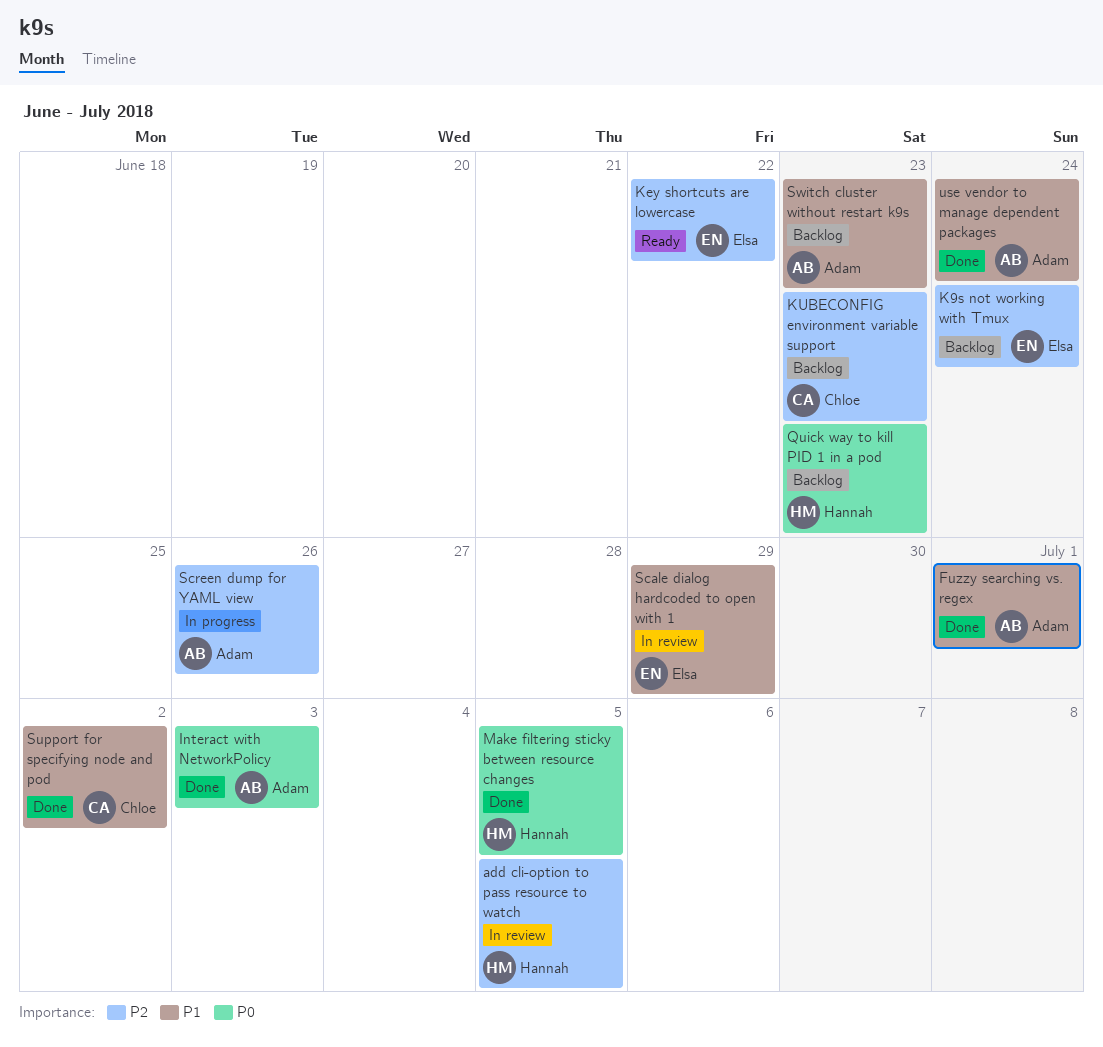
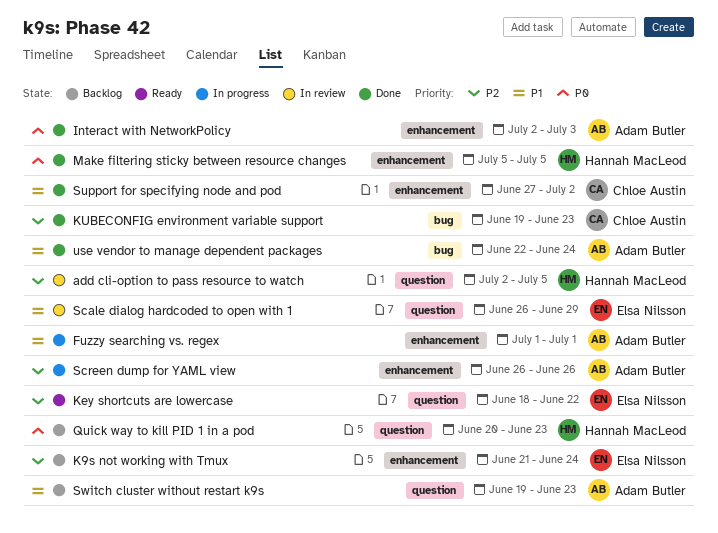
Fuzzy searching vs. regex, status: Done -> In progress
KUBECONFIG environment variable support, status: Backlog -> Done

